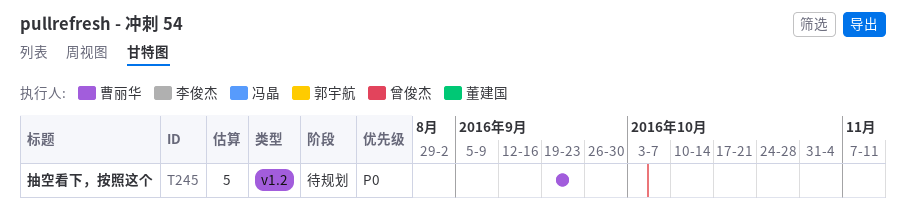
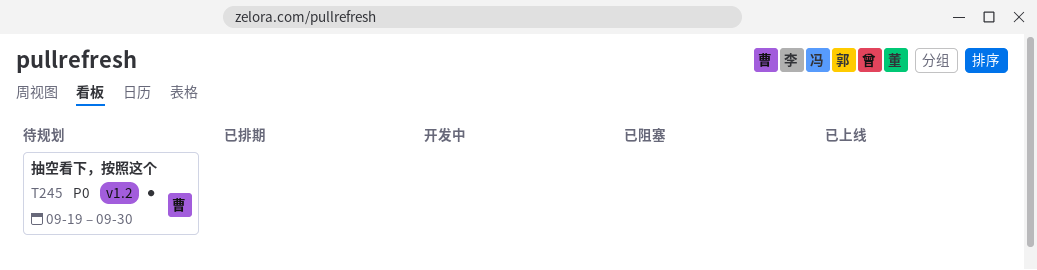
T245, estimate: 5 -> 1
T245, due: Sep 23 -> Sep 30

